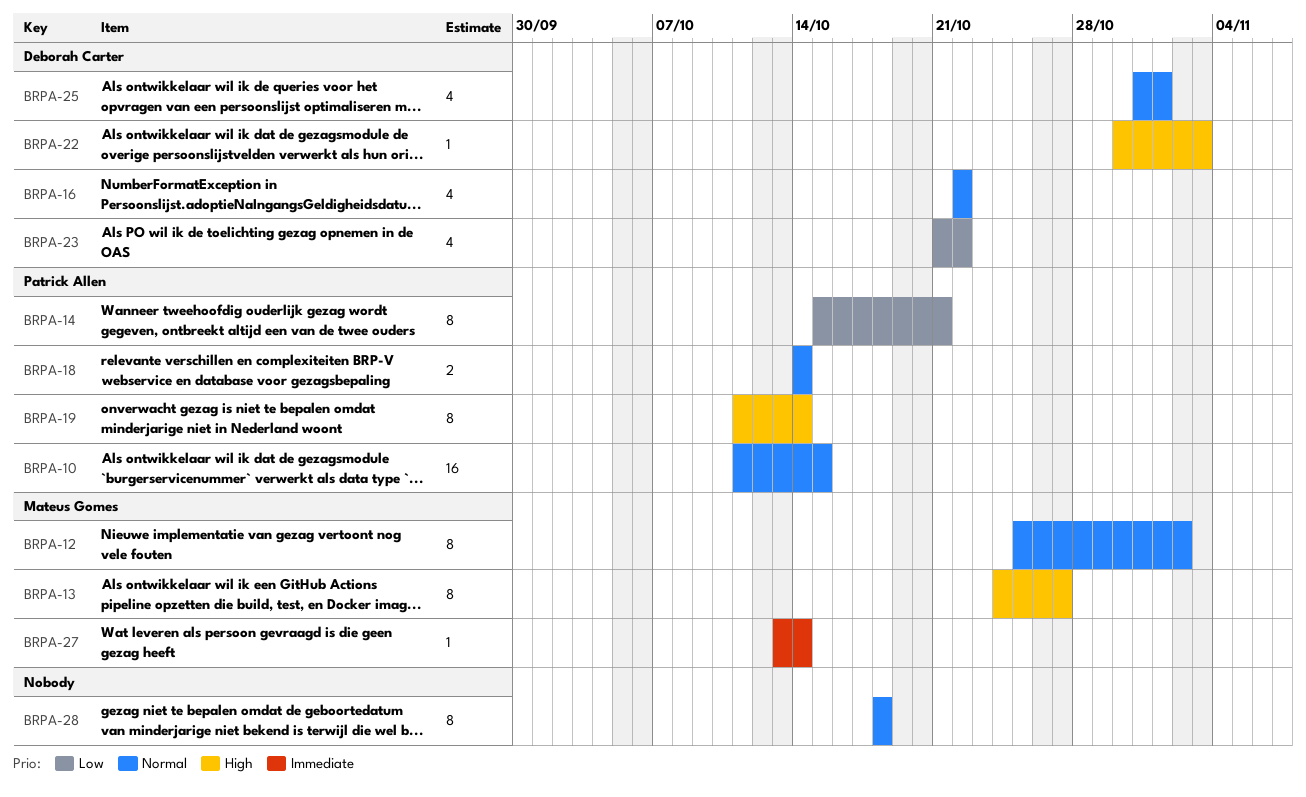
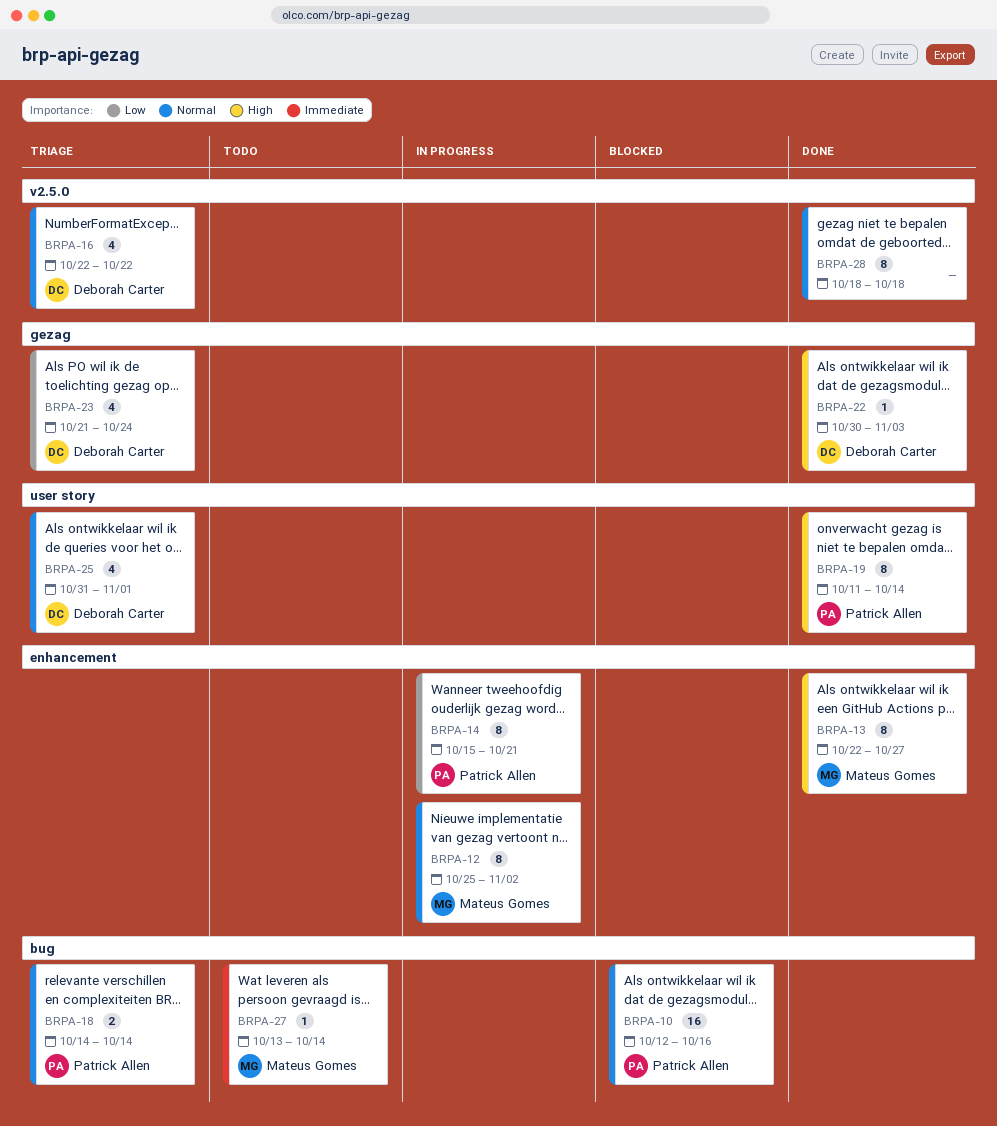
BRPA-10, start: Oct 11 -> Oct 12
BRPA-10, due: Oct 15 -> Oct 16
BRPA-13, start: Oct 24 -> Oct 22
BRPA-23, due: Oct 22 -> Oct 24

